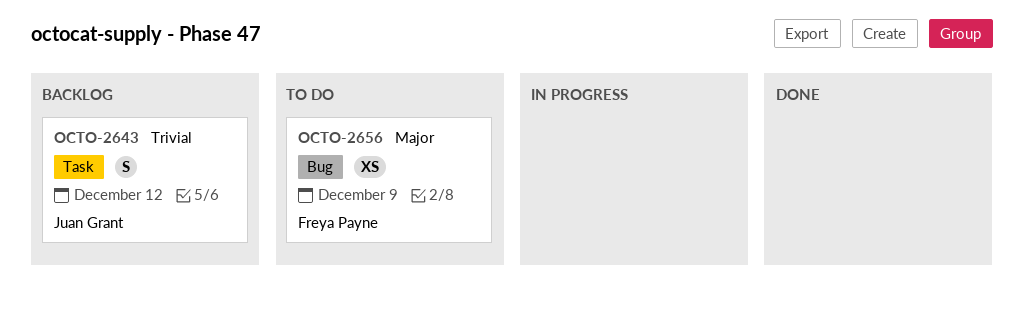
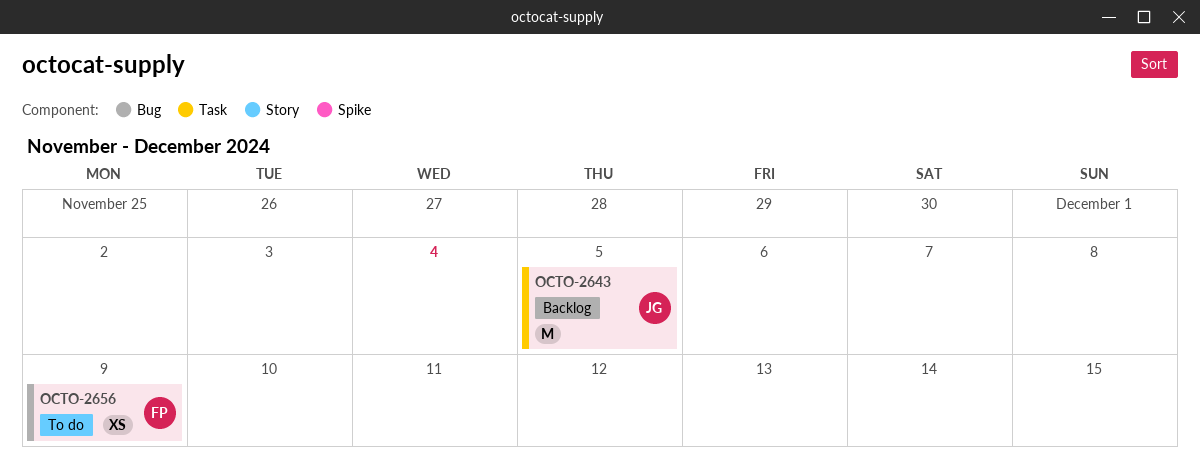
OCTO-2643, estimate: S -> M
OCTO-2643, due: Dec 12 -> Dec 5

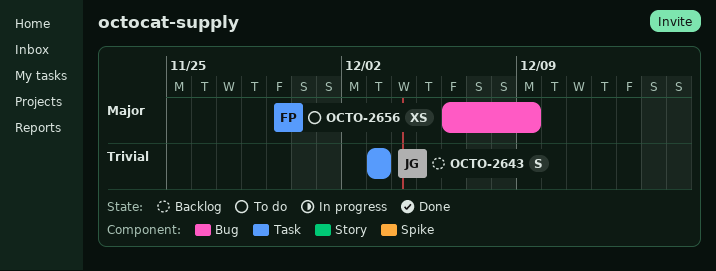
OCTO-2643, estimate: M -> S
OCTO-2643, due: Dec 5 -> Dec 3

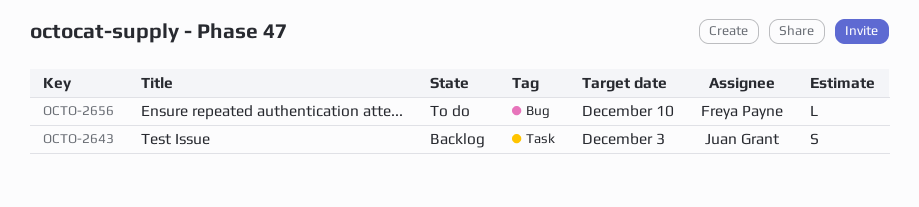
OCTO-2656, estimate: XS -> L
OCTO-2656, due: Dec 9 -> Dec 10

